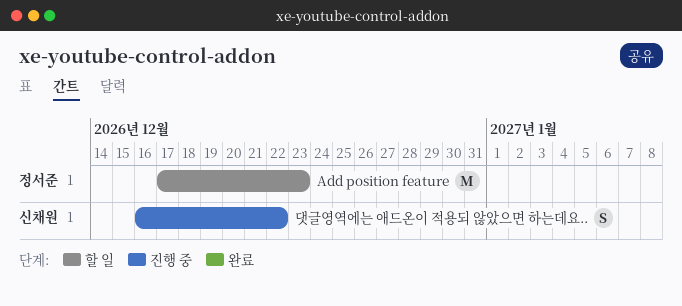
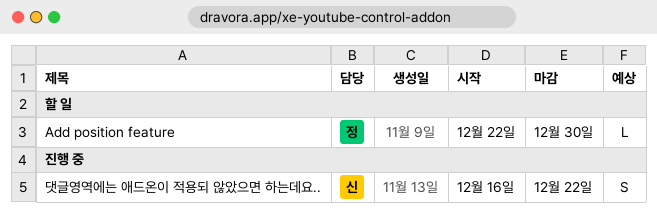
Add position feature, estimate: M -> L
Add position feature, start: Dec 17 -> Dec 22
Add position feature, due: Dec 23 -> Dec 30

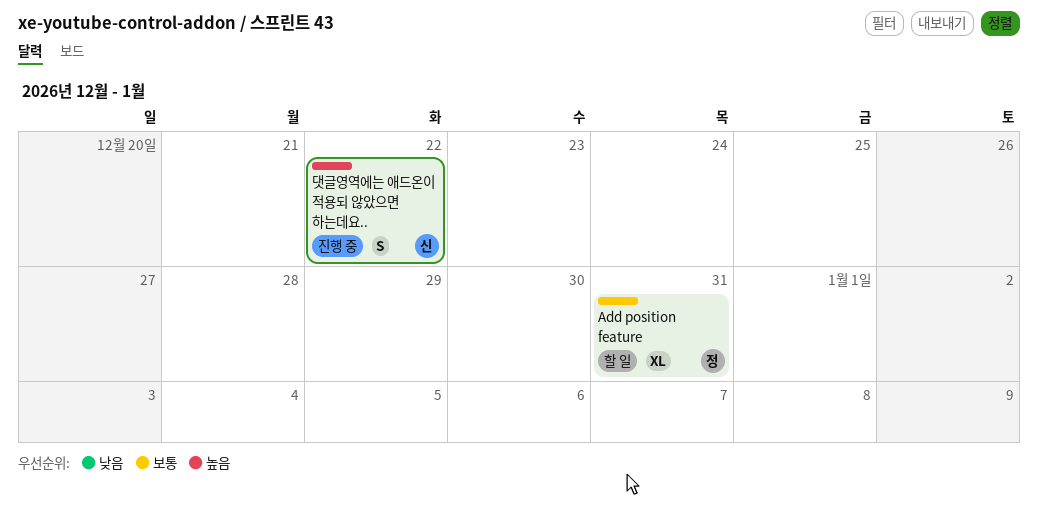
Add position feature, estimate: L -> XL
Add position feature, due: Dec 30 -> Dec 31

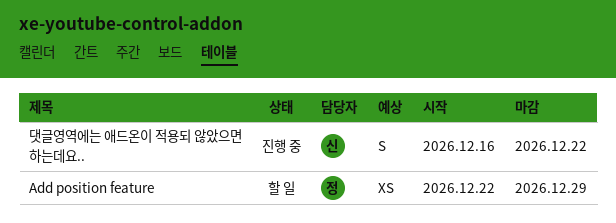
Add position feature, estimate: XL -> XS
Add position feature, due: Dec 31 -> Dec 29

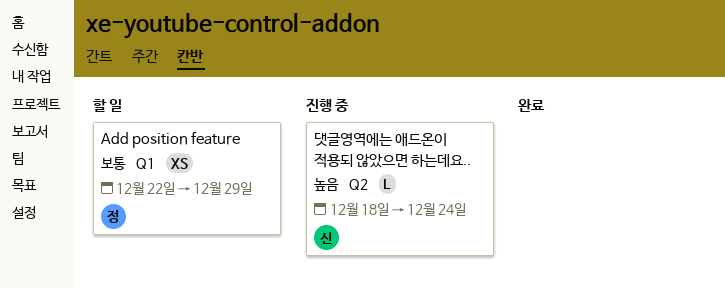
댓글영역에는 애드온이 적용되 않았으면 하는데요.., estimate: S -> L
댓글영역에는 애드온이 적용되 않았으면 하는데요.., start: Dec 16 -> Dec 18
댓글영역에는 애드온이 적용되 않았으면 하는데요.., due: Dec 22 -> Dec 24

